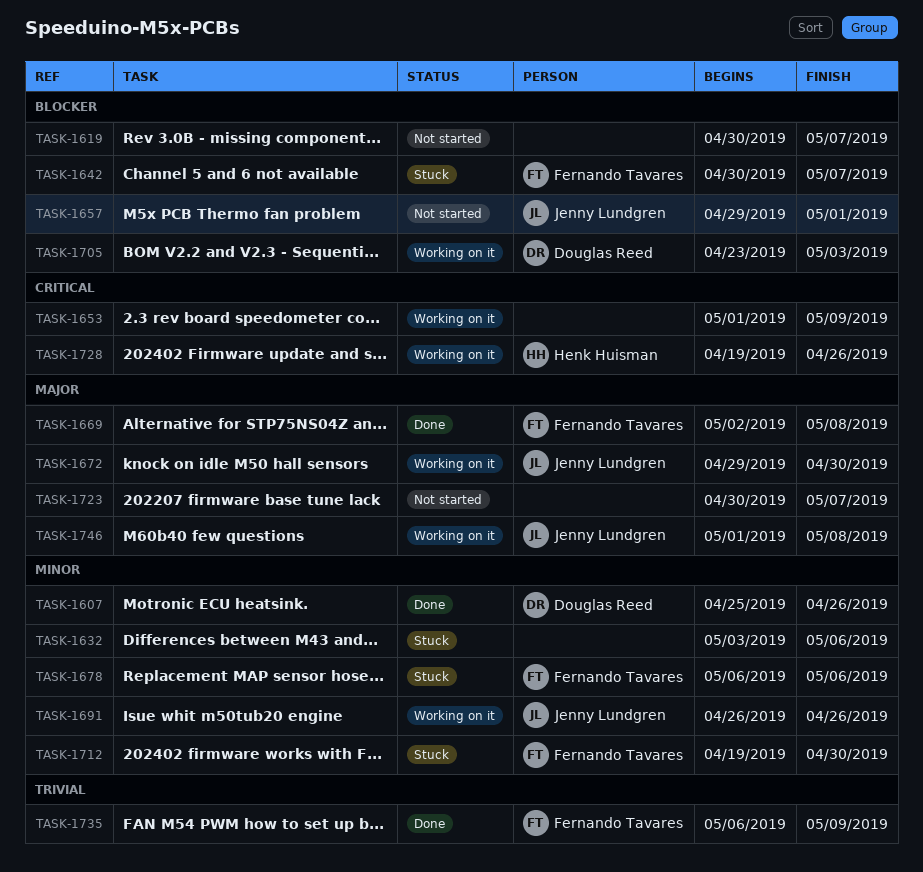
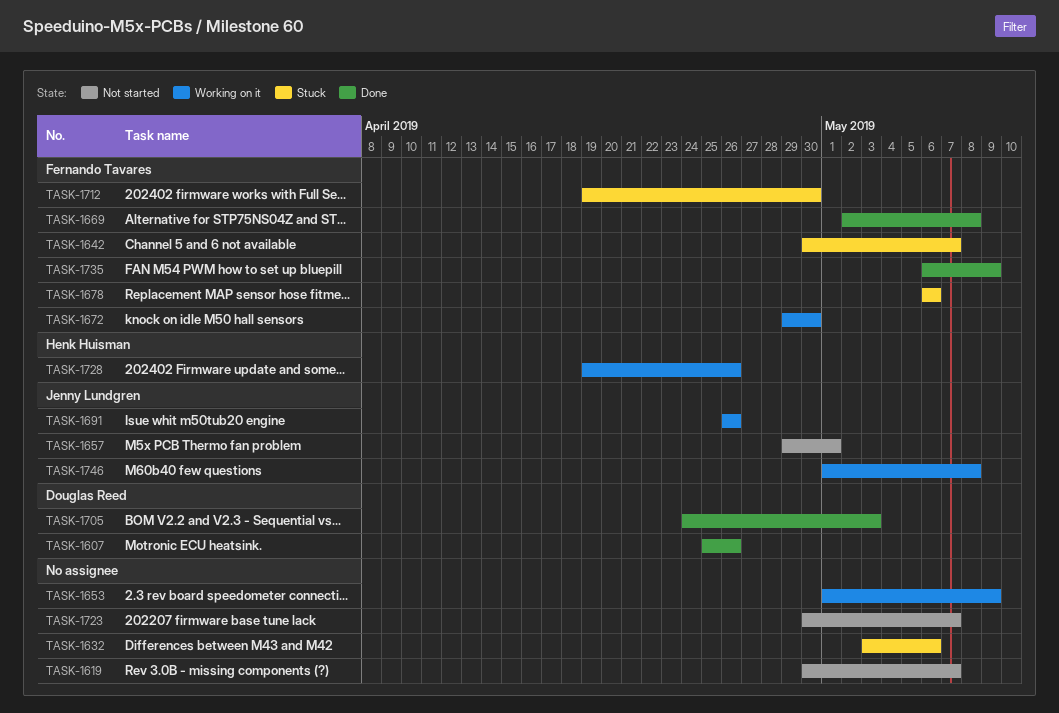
TASK-1672, owner: Jenny Lundgren -> Fernando Tavares
TASK-1705, status: Working on it -> Done
TASK-1705, start: Apr 23 -> Apr 24

